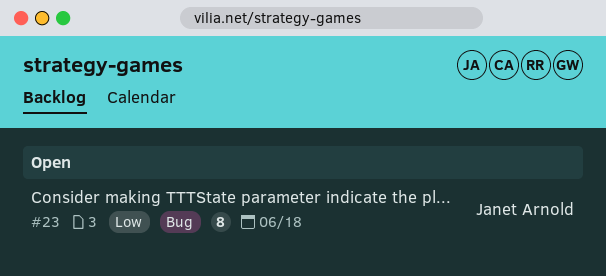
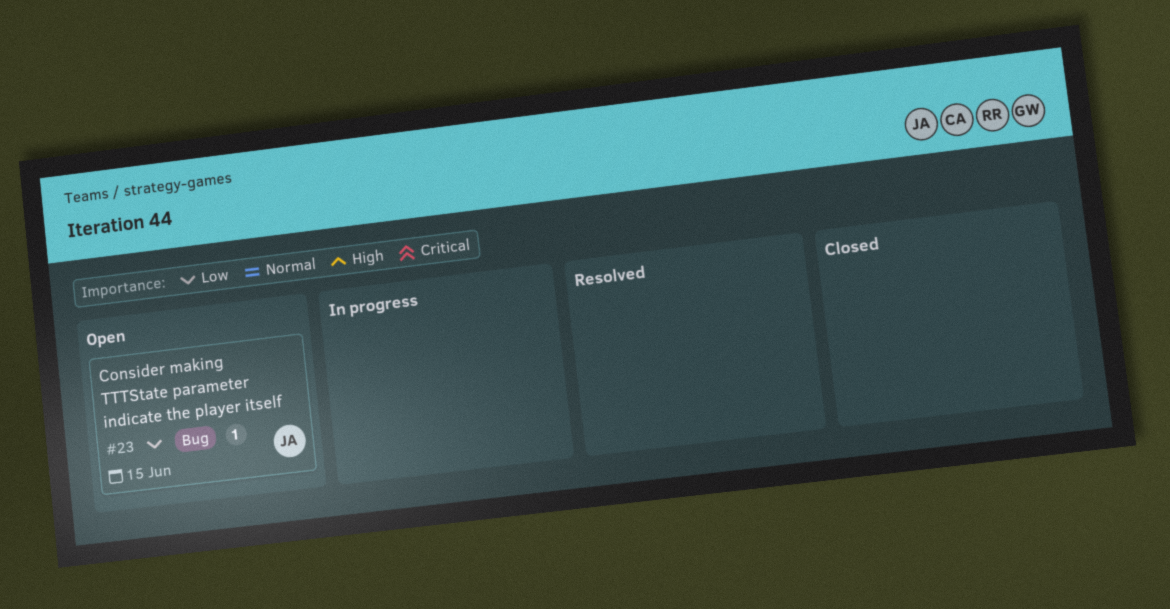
#23, estimate: 8 -> 1
#23, due: Jun 18 -> Jun 15

